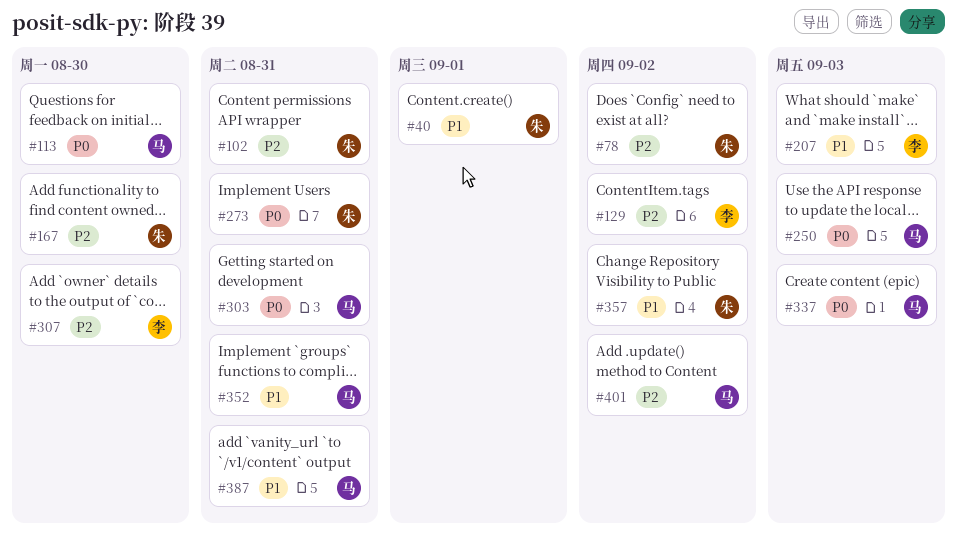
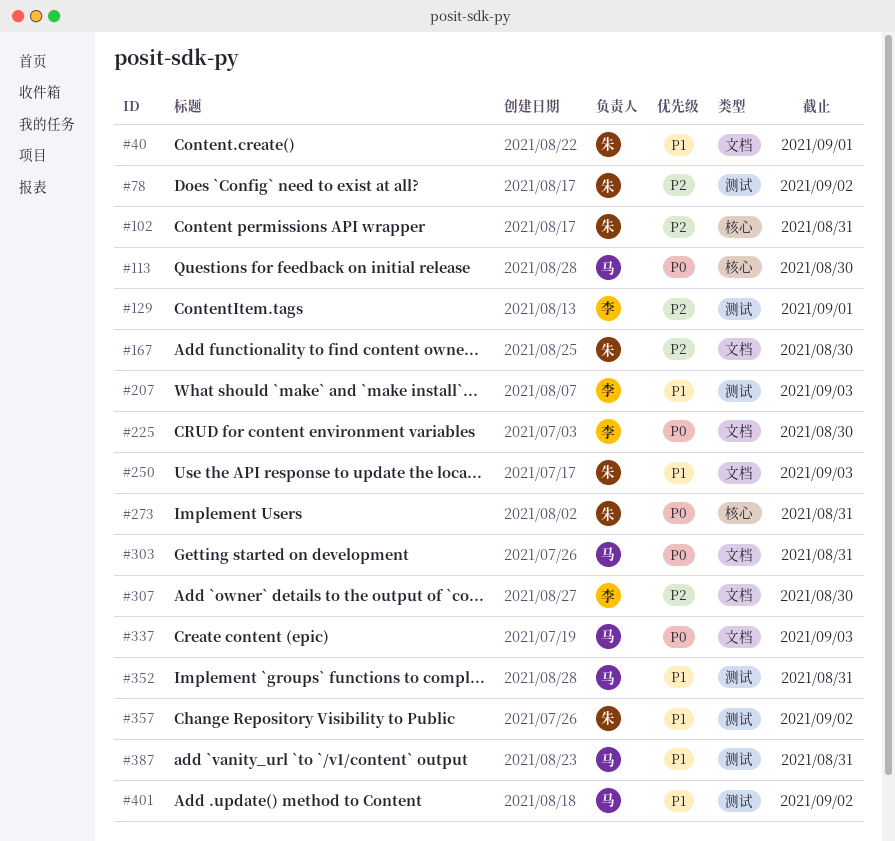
#129, due: Sep 2 -> Sep 1
#225: none -> present
#250, owner: 马 -> 朱
#250, priority: P0 -> P1
#401, priority: P2 -> P1

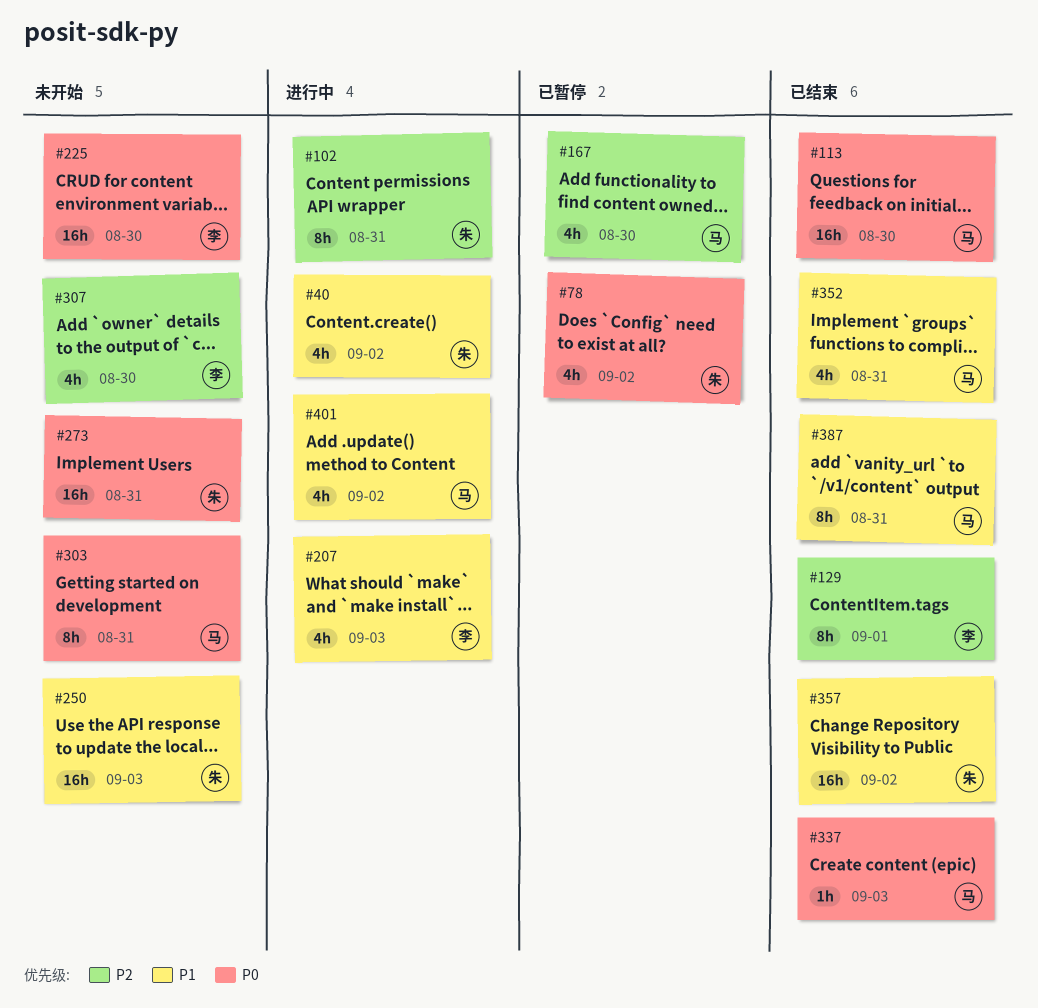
#40, due: Sep 1 -> Sep 2
#78, priority: P2 -> P0
#167, owner: 朱 -> 马

